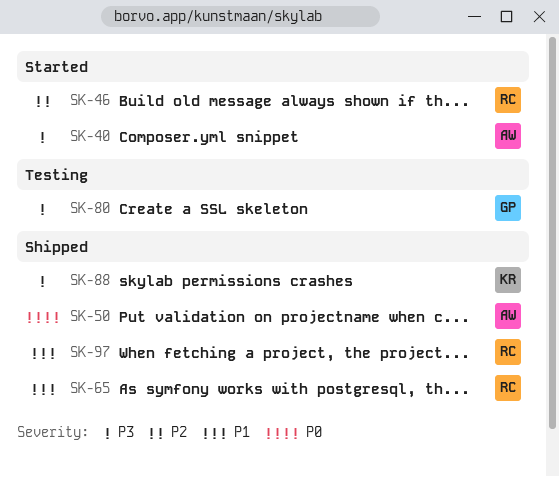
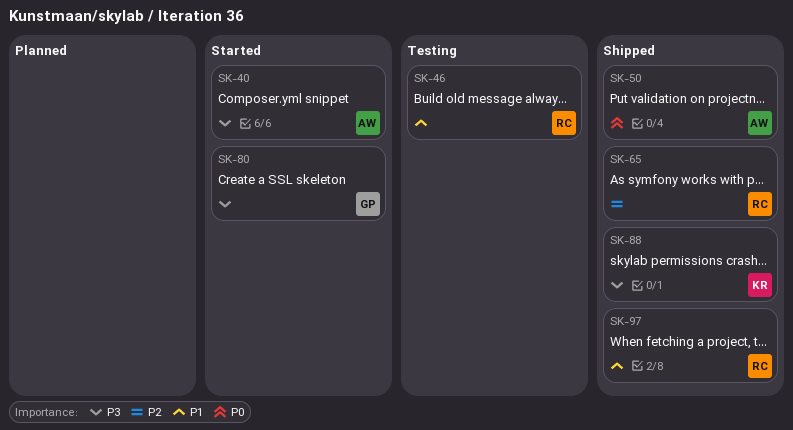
SK-46, status: Started -> Testing
SK-46, priority: P2 -> P1
SK-65, priority: P1 -> P2
SK-80, status: Testing -> Started

